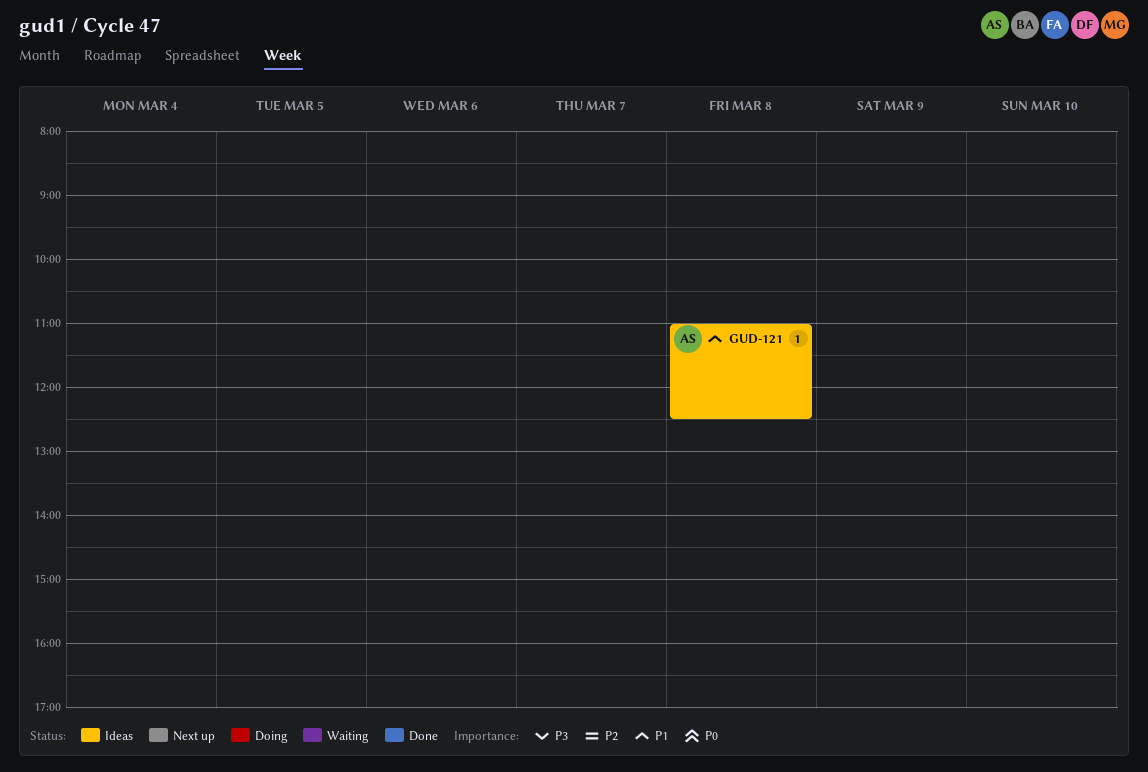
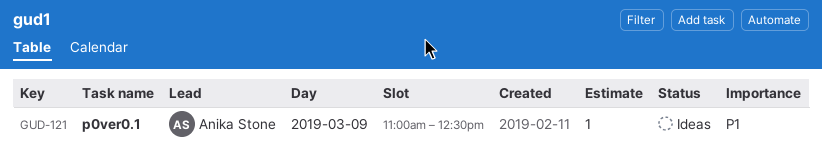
GUD-121, day: Mar 8 -> Mar 9

